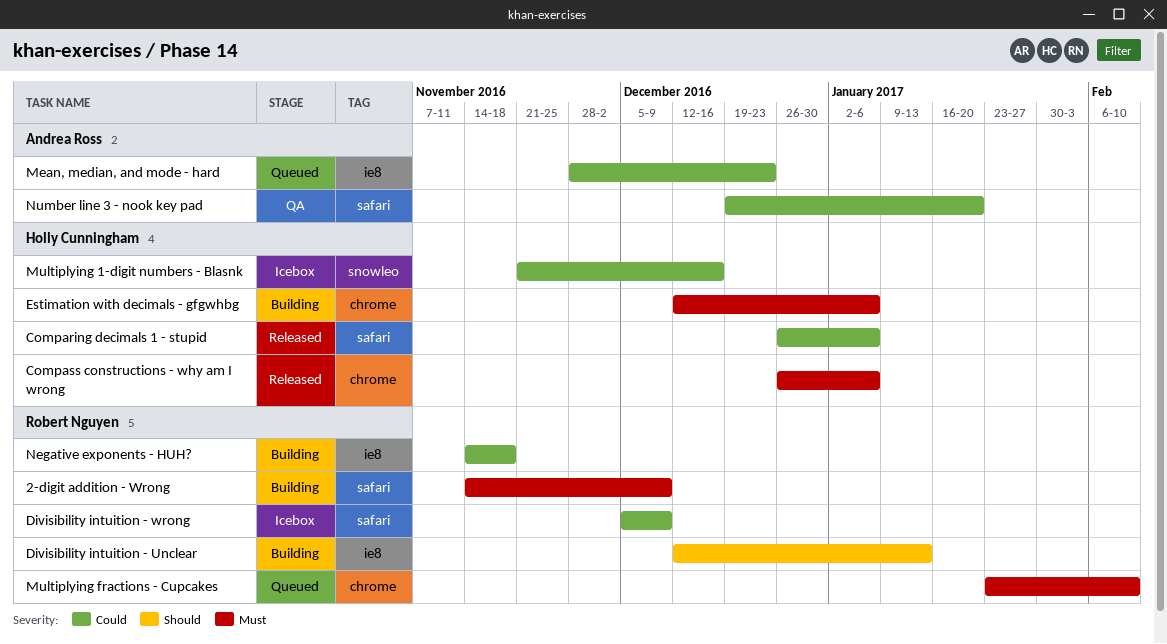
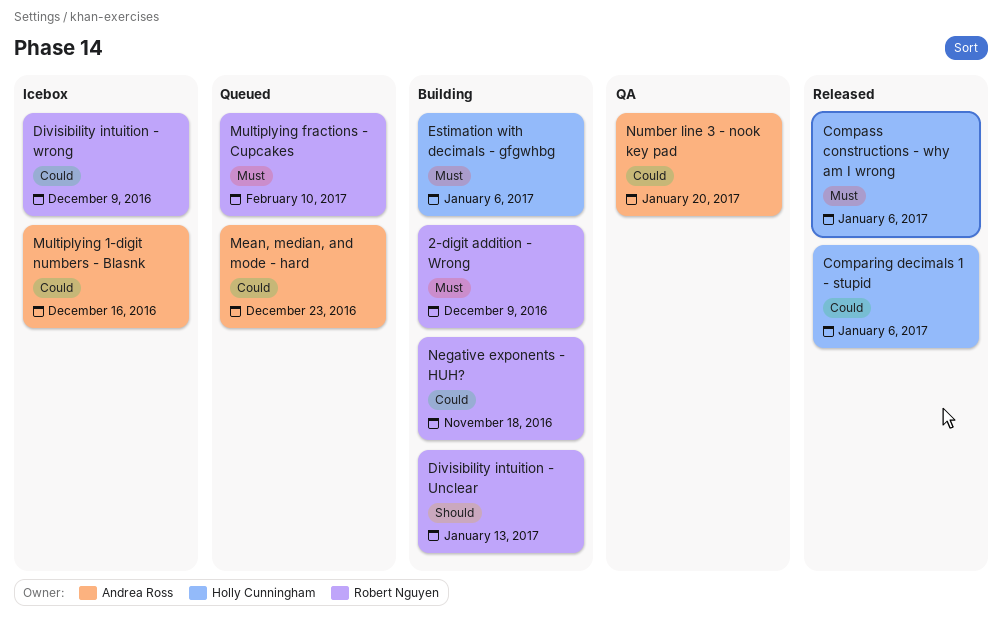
Multiplying 1-digit numbers - Blasnk, owner: Holly Cunningham -> Andrea Ross

